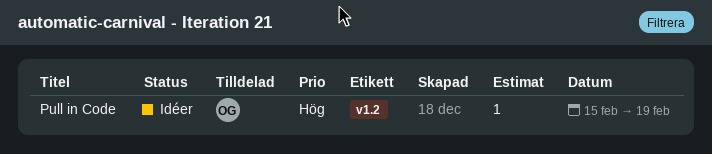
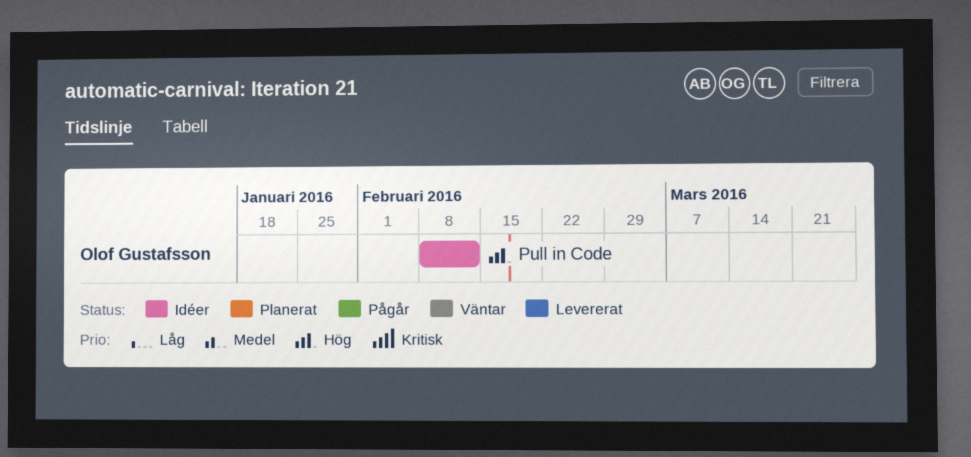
Pull in Code, start: Feb 15 -> Feb 8
Pull in Code, due: Feb 19 -> Feb 12

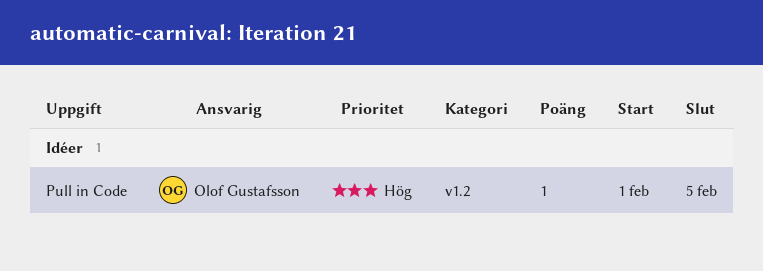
Pull in Code, start: Feb 8 -> Feb 1
Pull in Code, due: Feb 12 -> Feb 5

